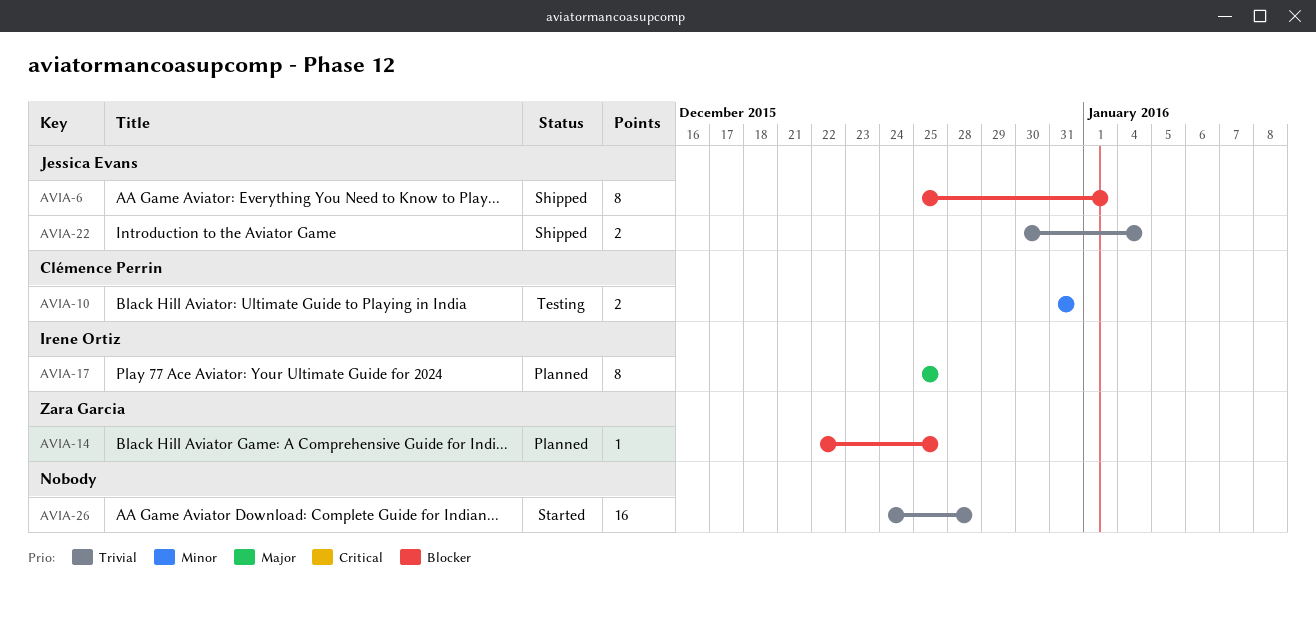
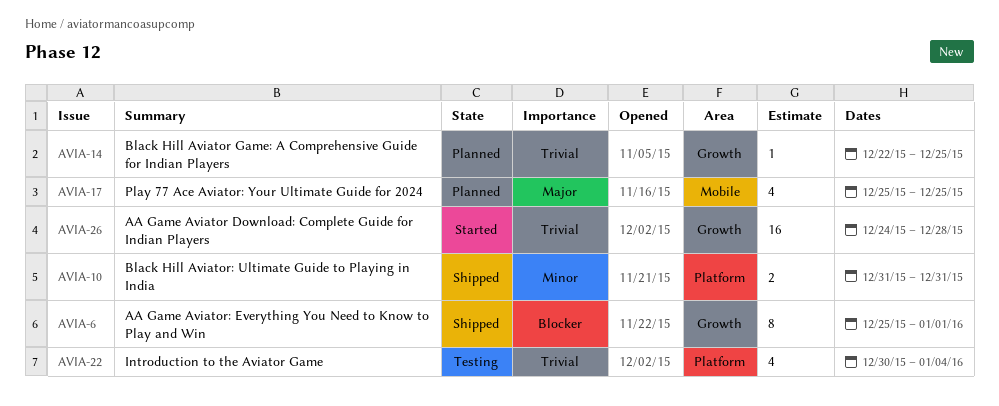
AVIA-10, status: Testing -> Shipped
AVIA-14, priority: Blocker -> Trivial
AVIA-17, estimate: 8 -> 4
AVIA-22, status: Shipped -> Testing
AVIA-22, estimate: 2 -> 4

